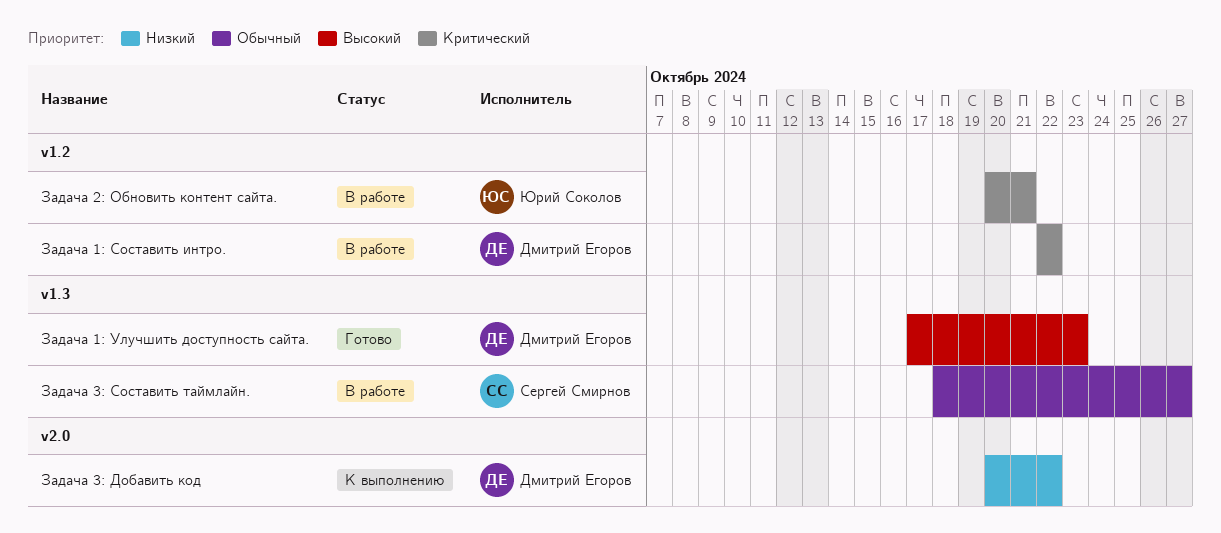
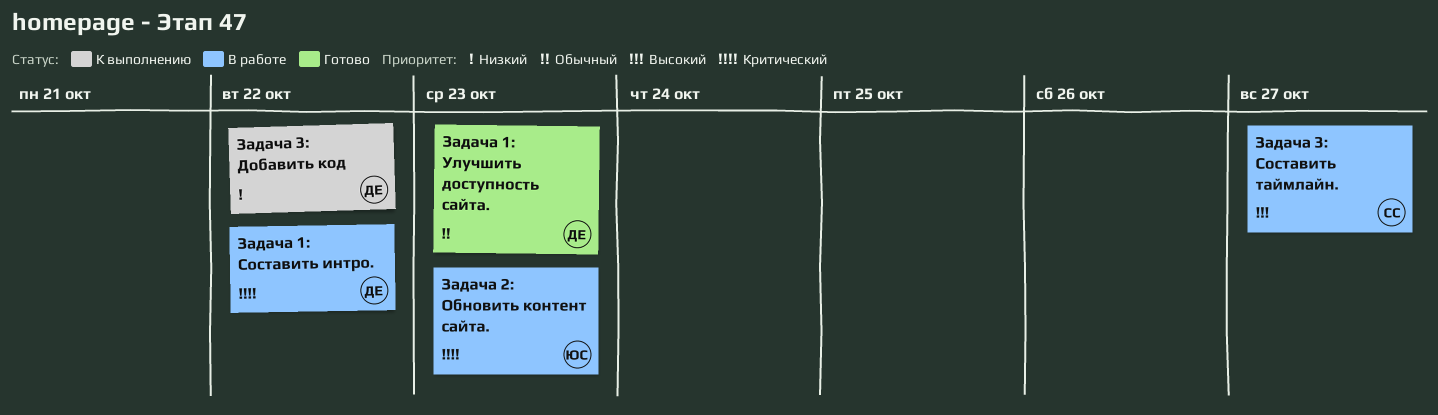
Задача 1: Улучшить доступность сайта., priority: Высокий -> Обычный
Задача 2: Обновить контент сайта., due: Oct 21 -> Oct 23
Задача 3: Составить таймлайн., priority: Обычный -> Высокий

